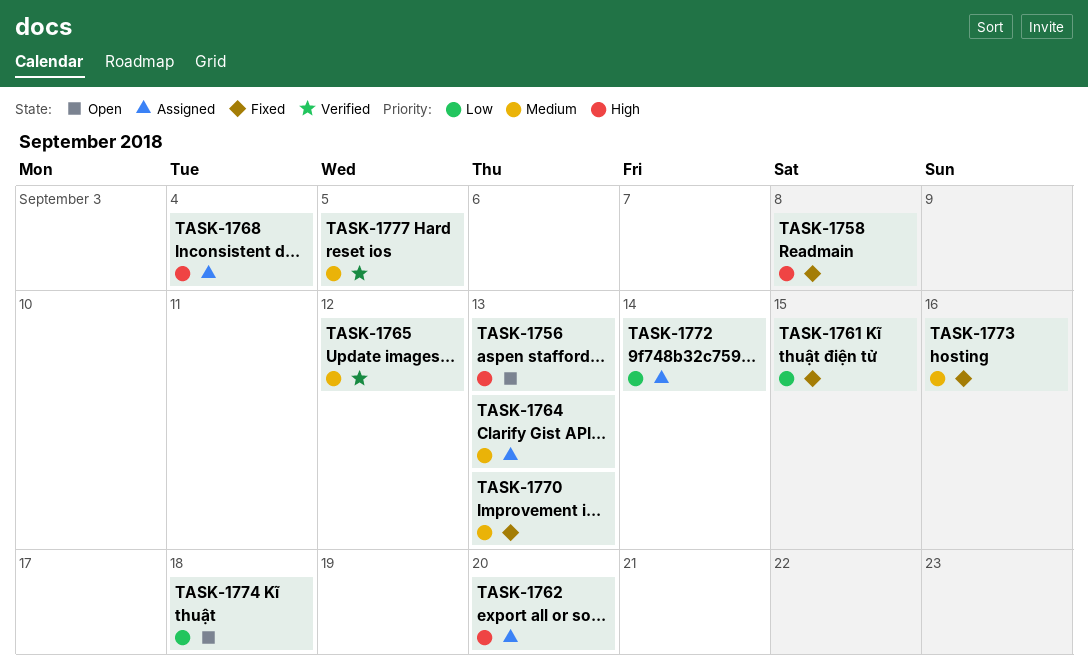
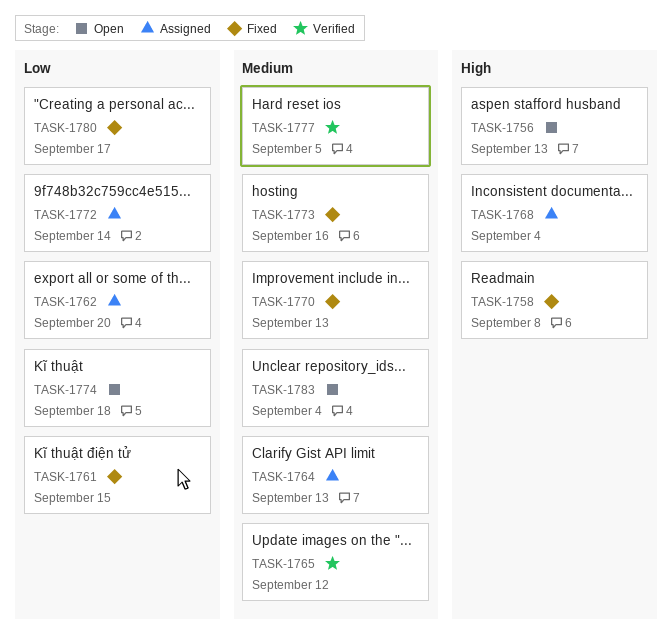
TASK-1762, priority: High -> Low
TASK-1780: none -> present
TASK-1783: none -> present

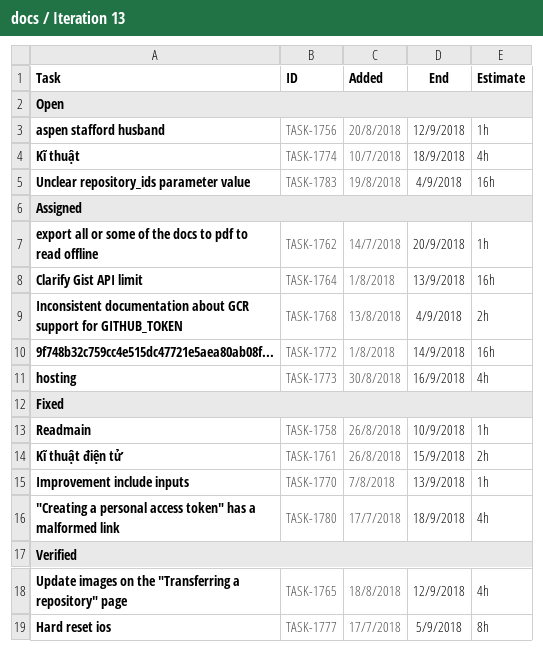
TASK-1756, due: Sep 13 -> Sep 12
TASK-1758, due: Sep 8 -> Sep 10
TASK-1773, status: Fixed -> Assigned
TASK-1780, due: Sep 17 -> Sep 18

